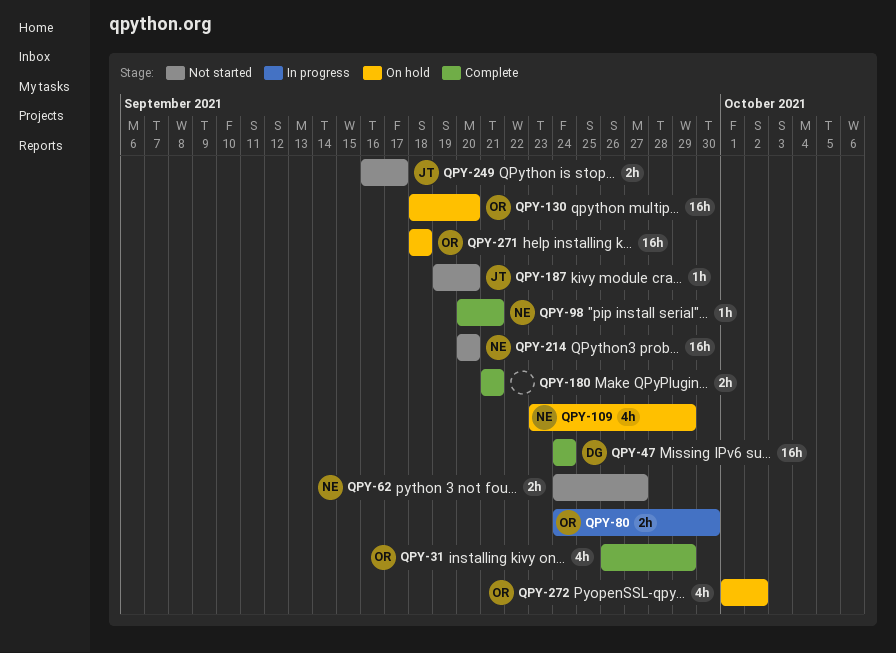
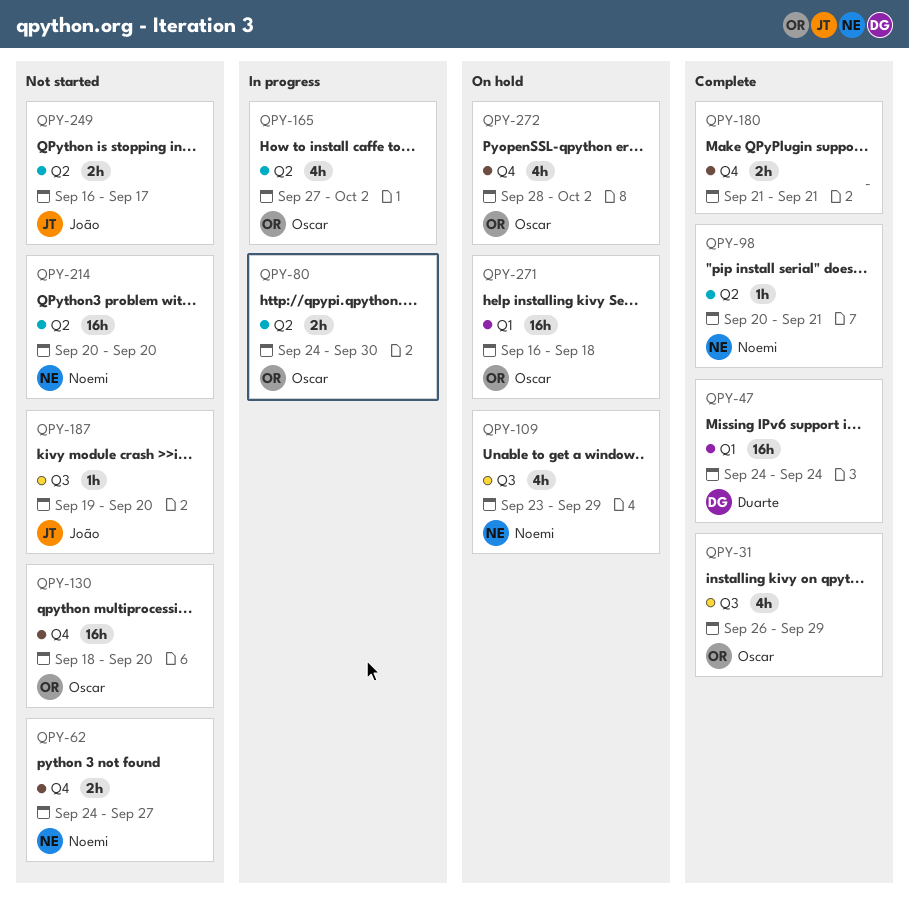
QPY-130, status: On hold -> Not started
QPY-165: none -> present
QPY-271, start: Sep 18 -> Sep 16
QPY-272, start: Oct 1 -> Sep 28

